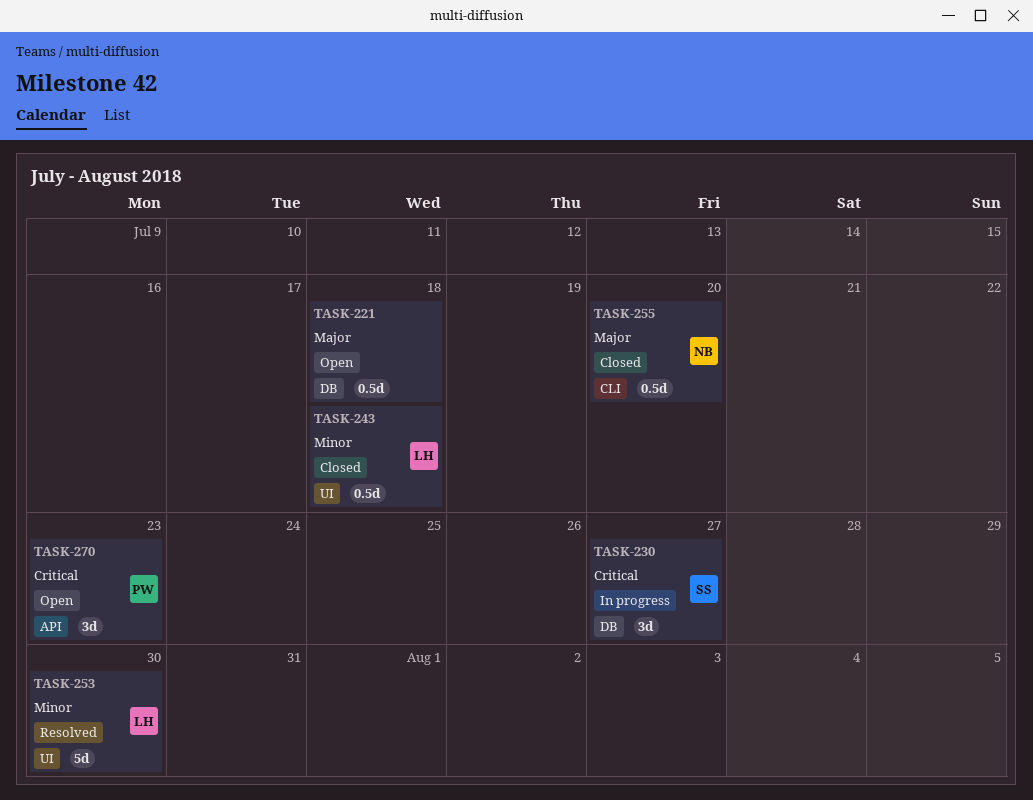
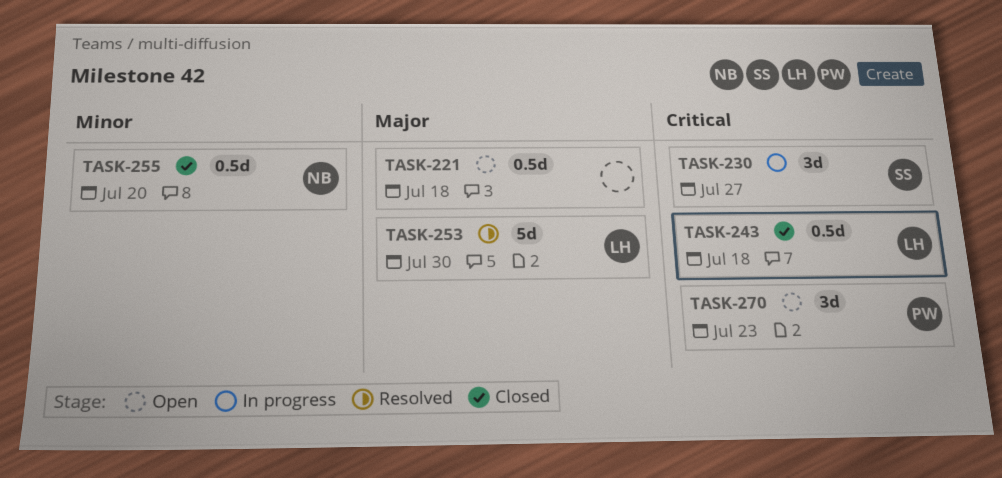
TASK-243, priority: Minor -> Critical
TASK-253, priority: Minor -> Major
TASK-255, priority: Major -> Minor

